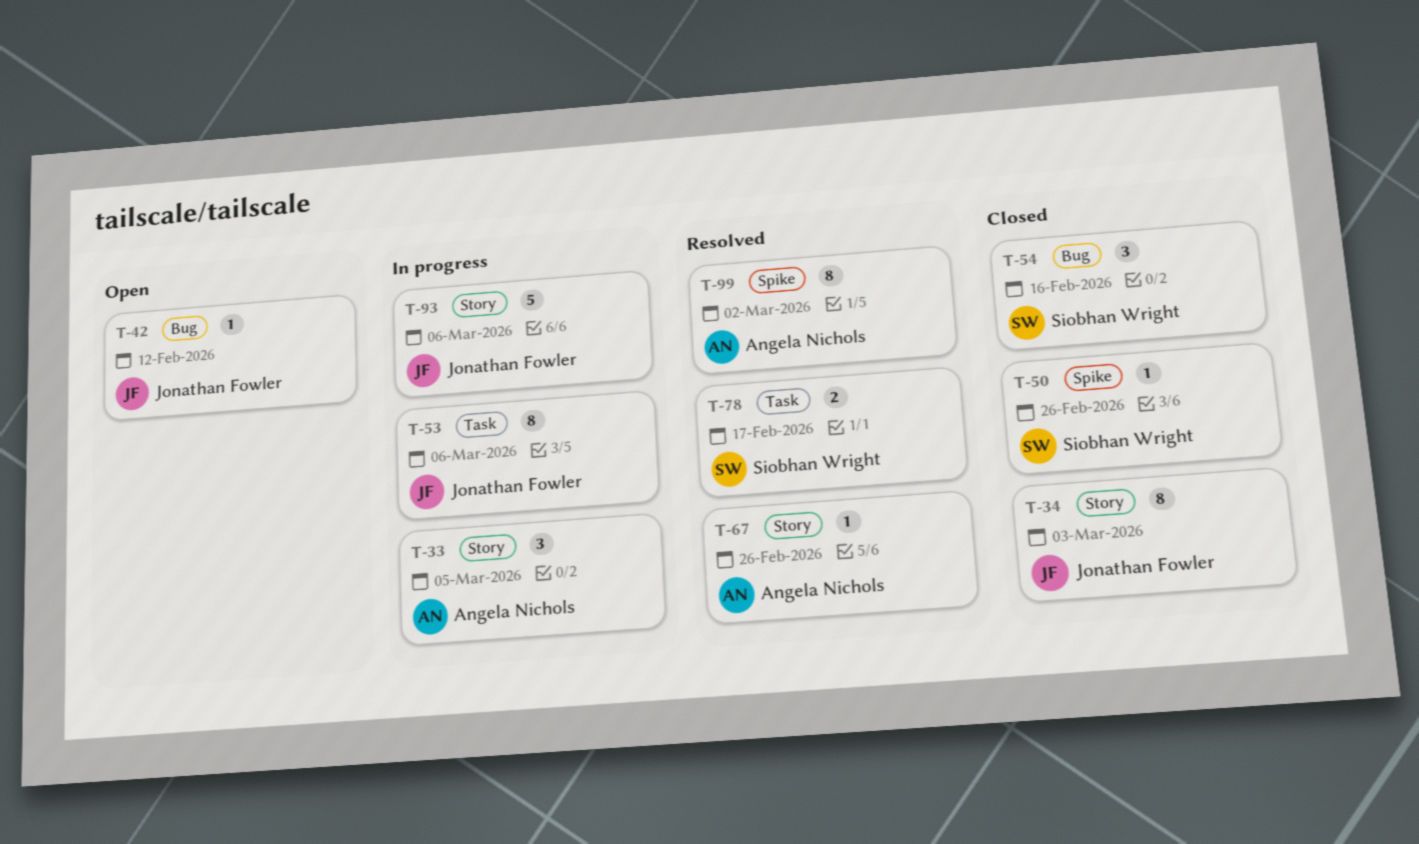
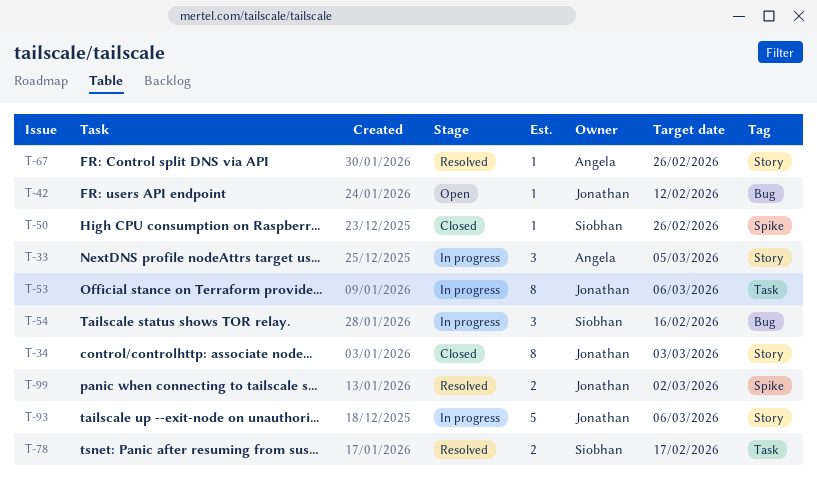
T-54, status: Closed -> In progress
T-99, owner: Angela Nichols -> Jonathan Fowler
T-99, estimate: 8 -> 2

